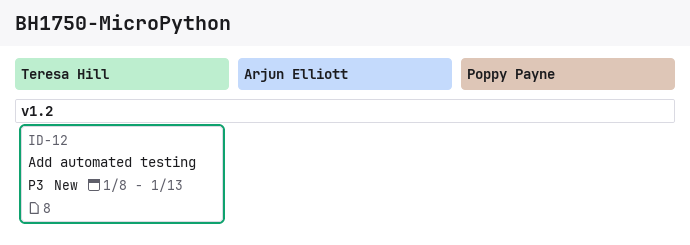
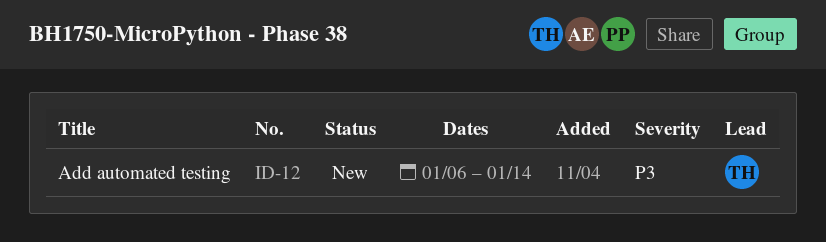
ID-12, start: Jan 8 -> Jan 6
ID-12, due: Jan 13 -> Jan 14

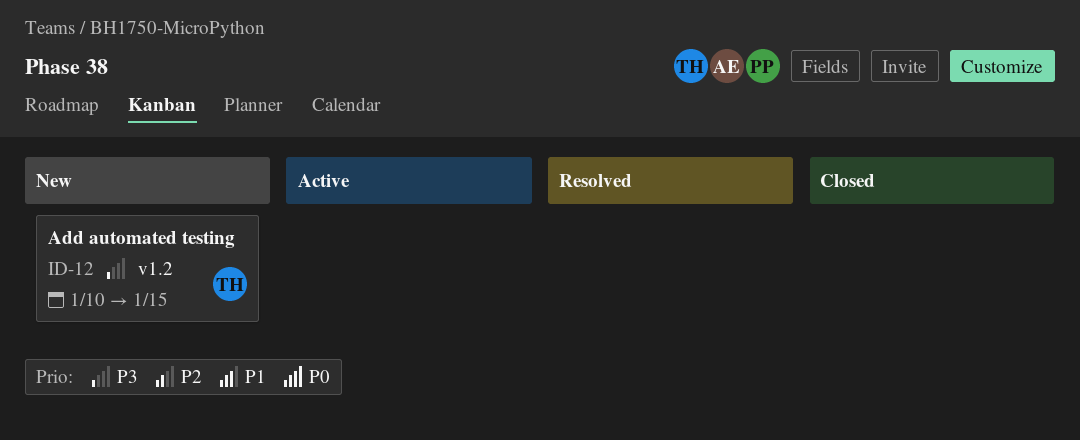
ID-12, start: Jan 6 -> Jan 10
ID-12, due: Jan 14 -> Jan 15

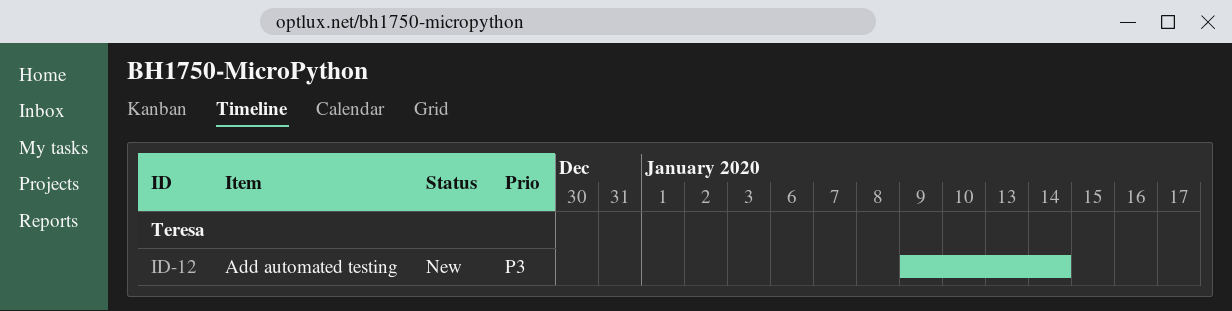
ID-12, start: Jan 10 -> Jan 9
ID-12, due: Jan 15 -> Jan 14

